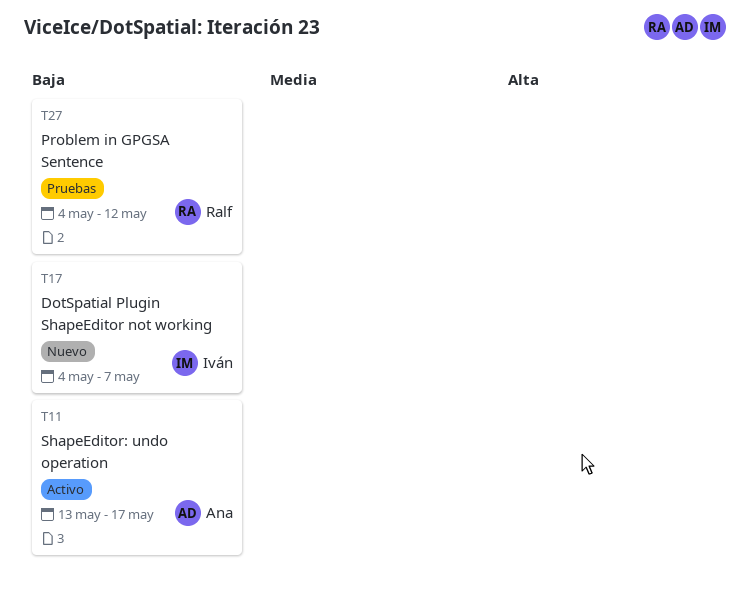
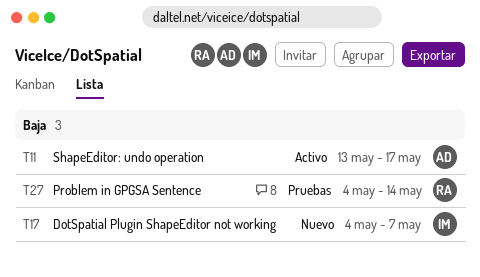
T27, due: May 12 -> May 14

